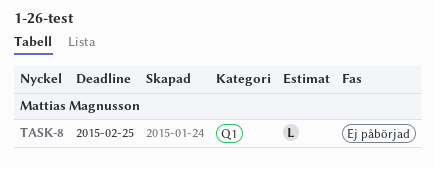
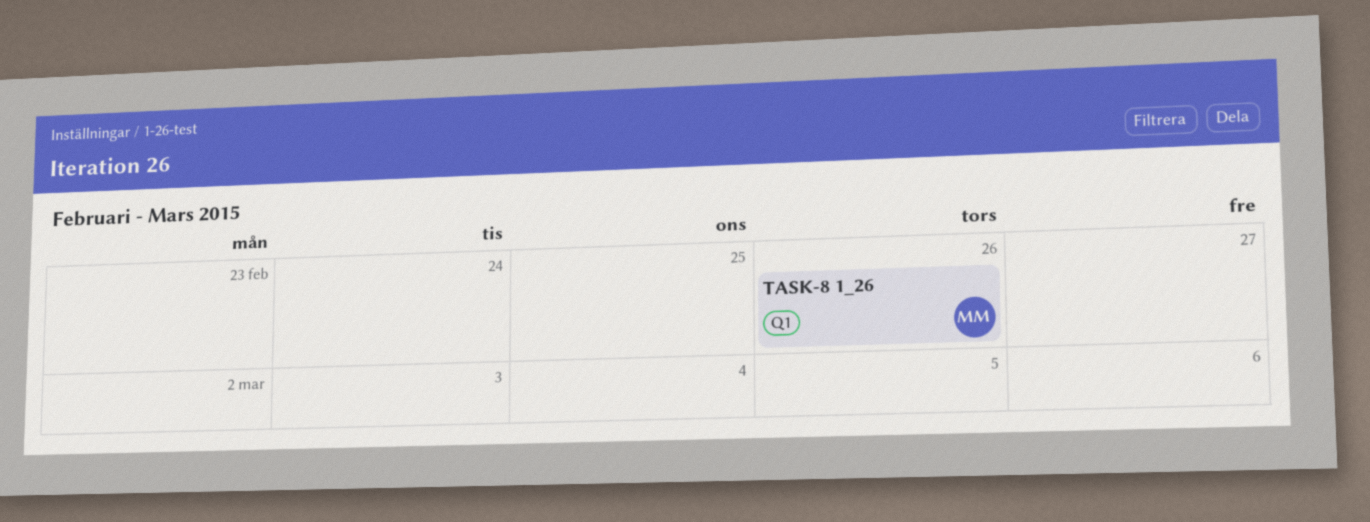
TASK-8, due: Feb 25 -> Feb 26

